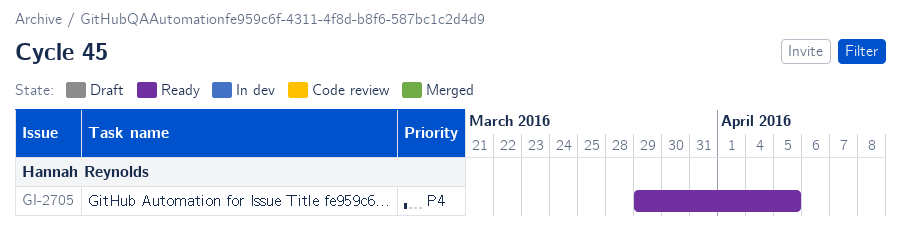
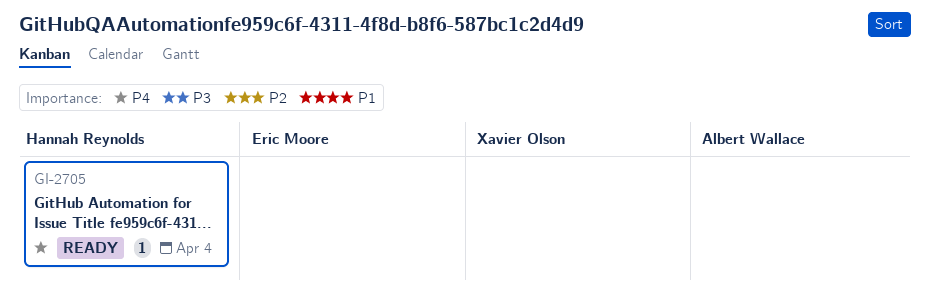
GI-2705, due: Apr 5 -> Apr 4

